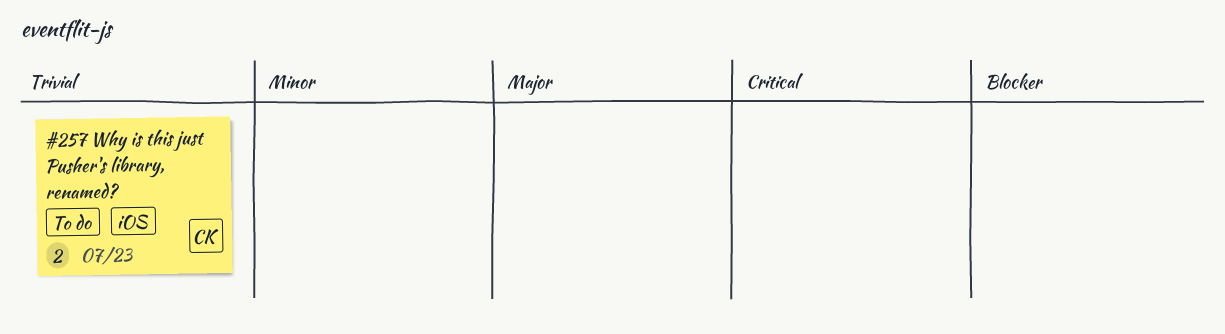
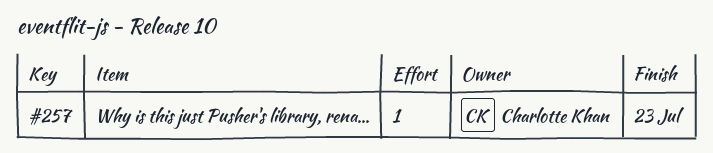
#257, estimate: 2 -> 1

